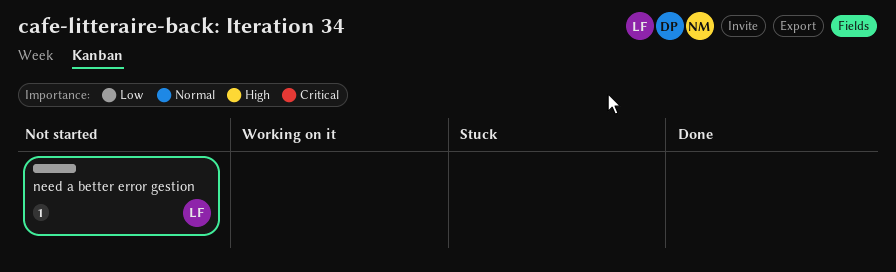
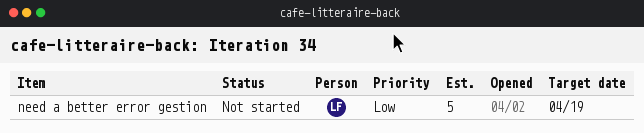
need a better error gestion, estimate: 1 -> 5

